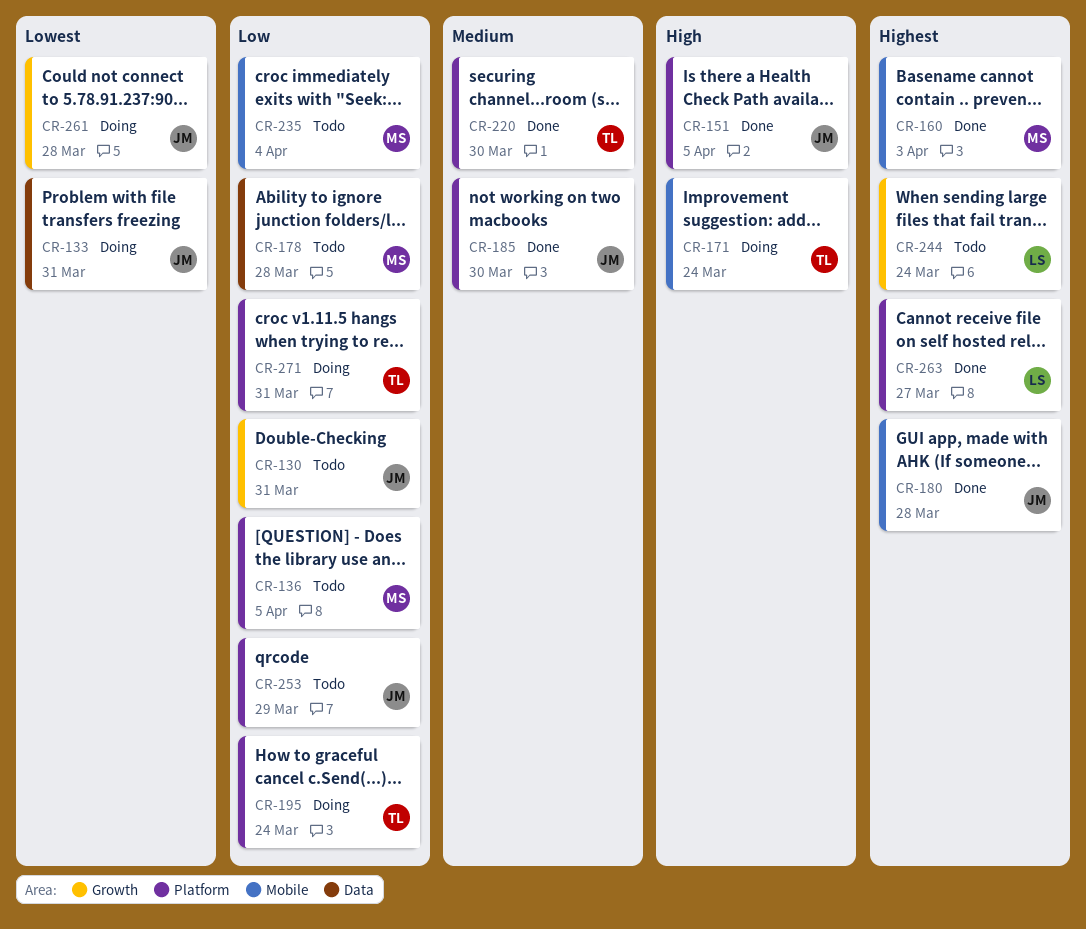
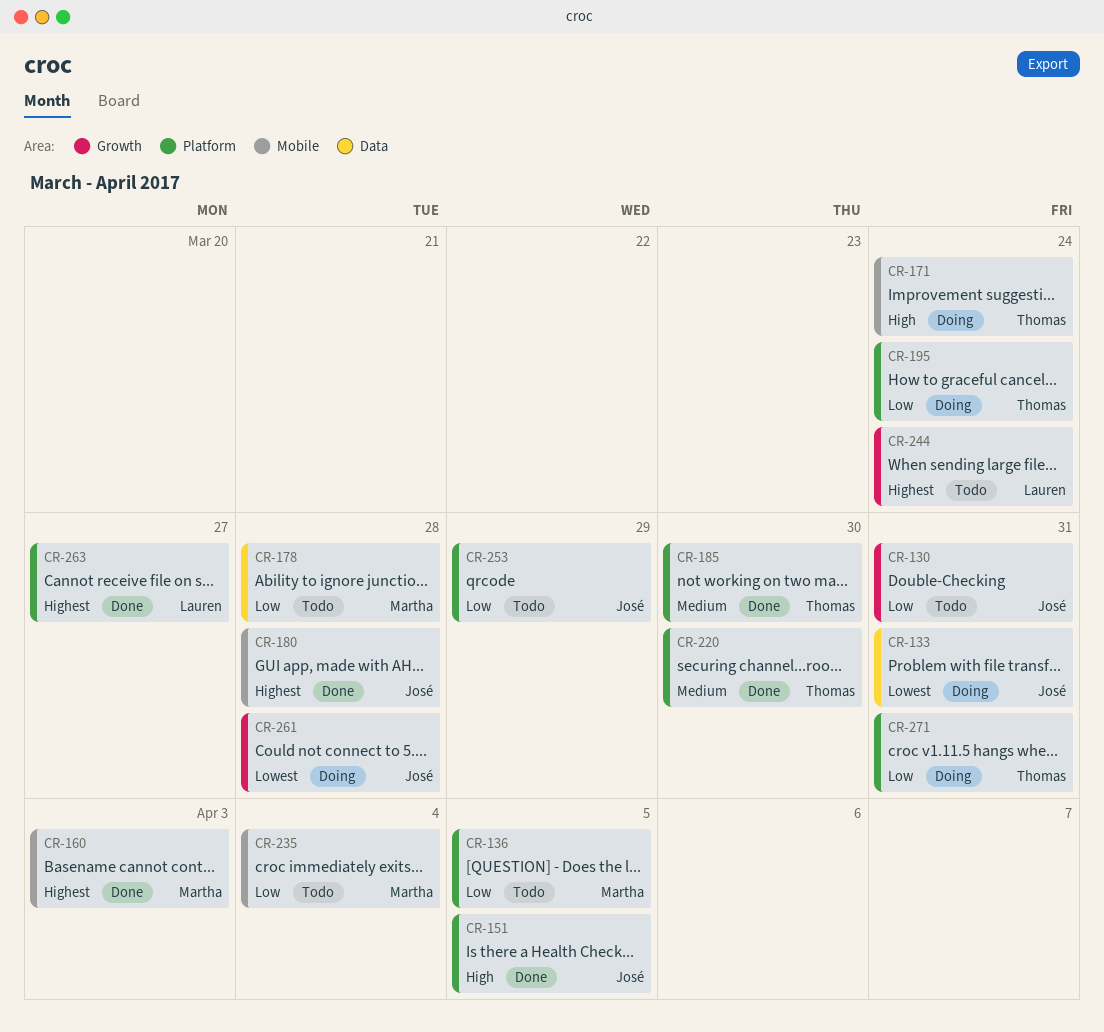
CR-185, owner: José -> Thomas

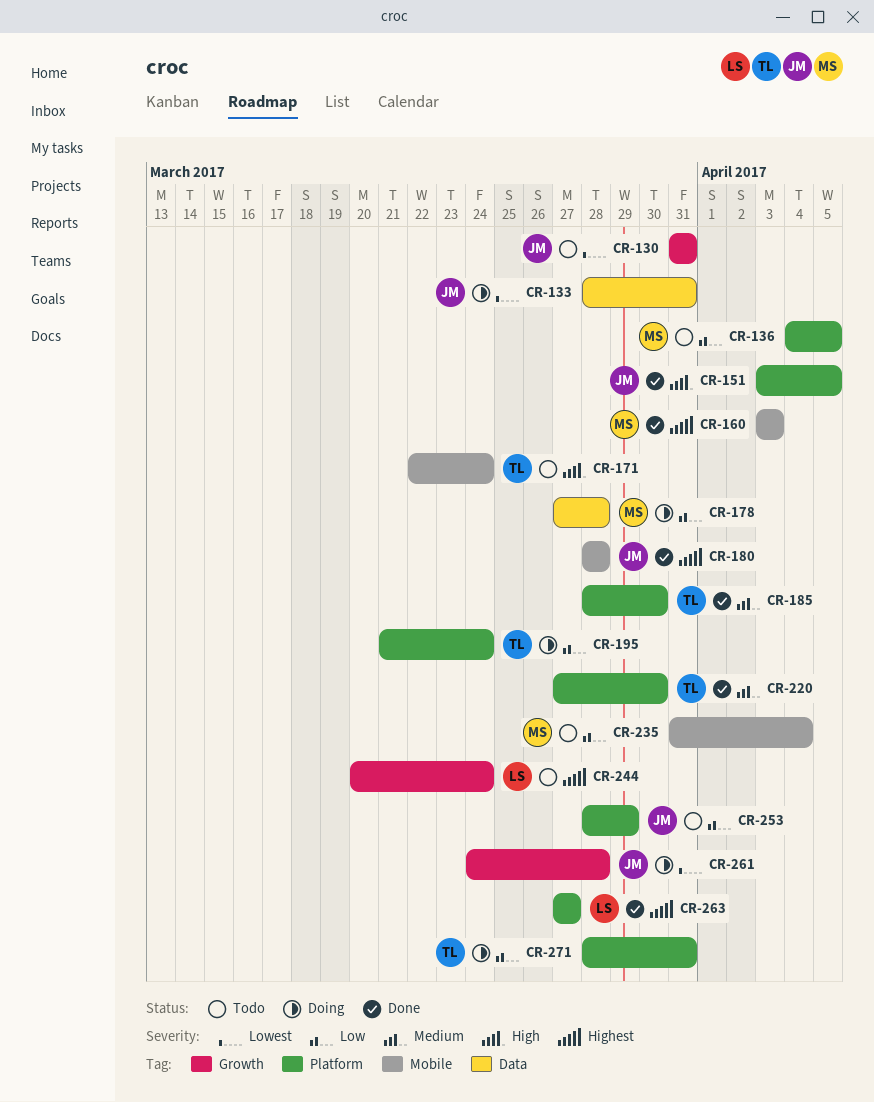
CR-130, priority: Low -> Lowest
CR-171, status: Doing -> Todo
CR-178, status: Todo -> Doing

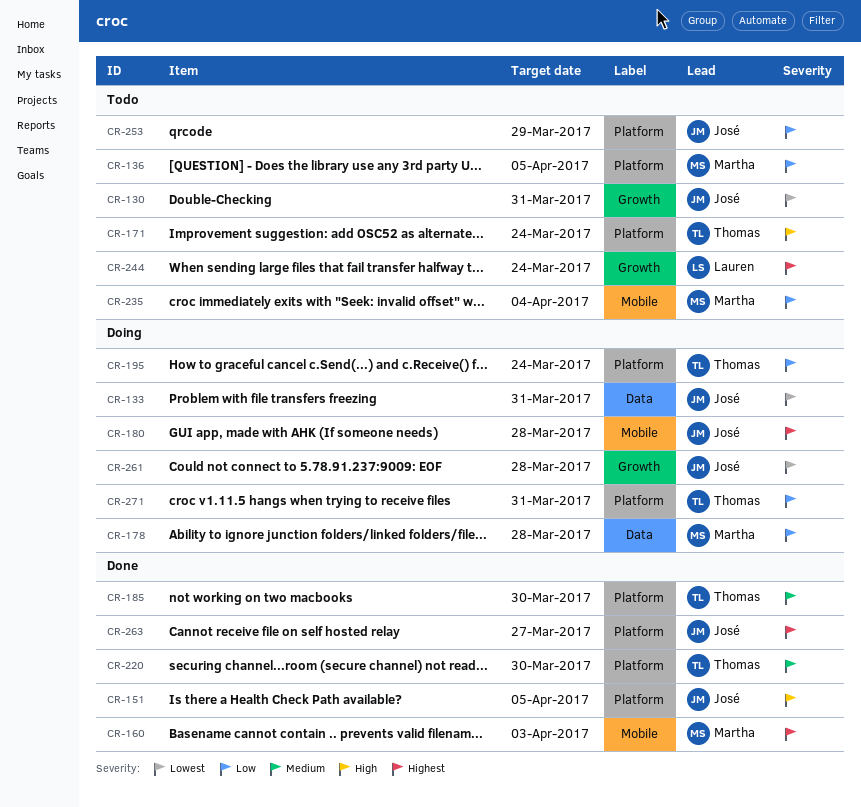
CR-171, label: Mobile -> Platform
CR-180, status: Done -> Doing
CR-263, owner: Lauren -> José

